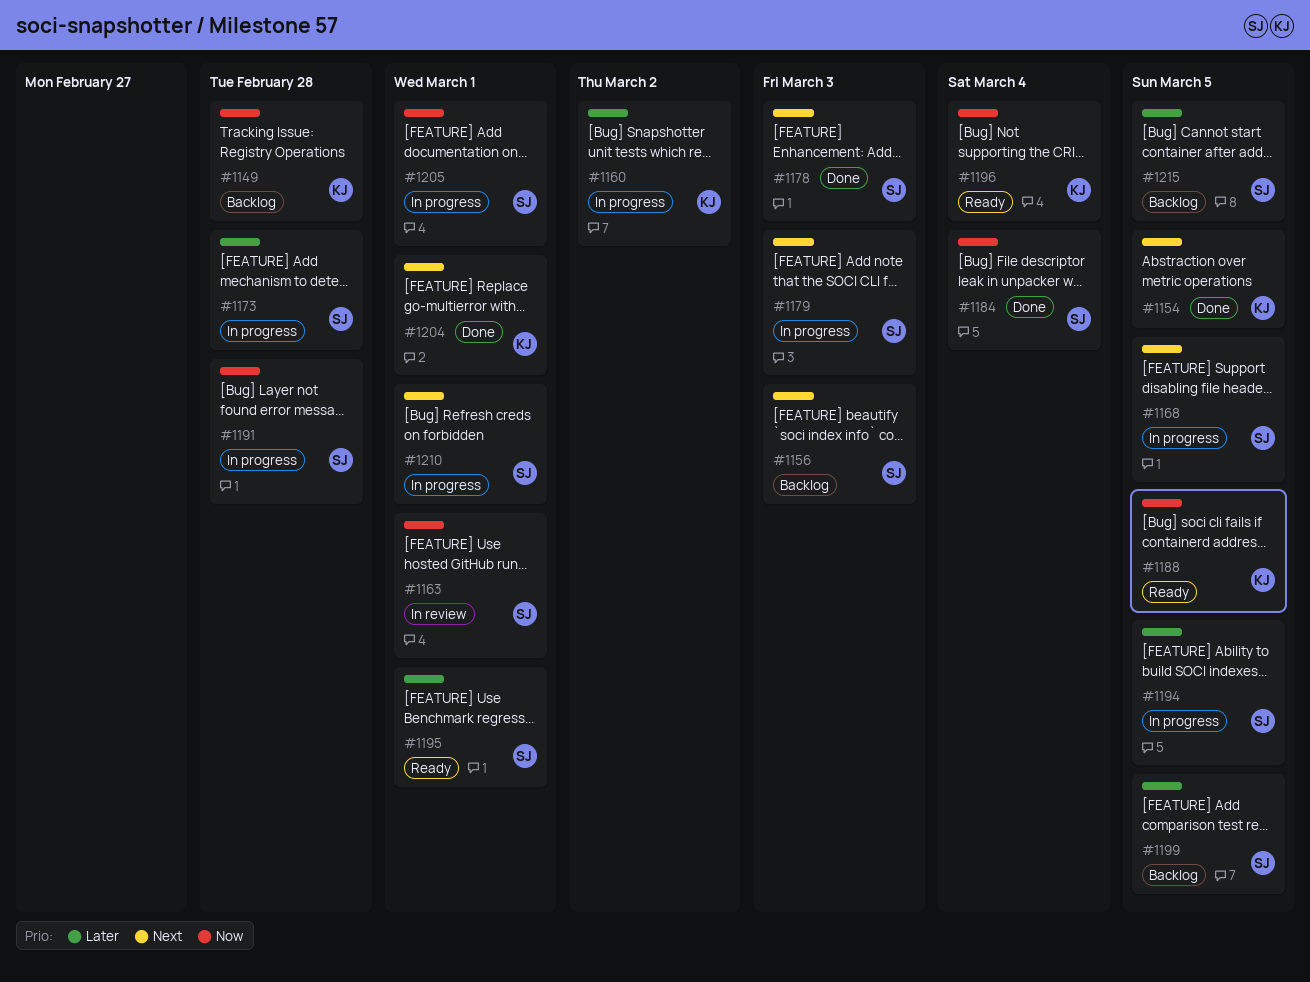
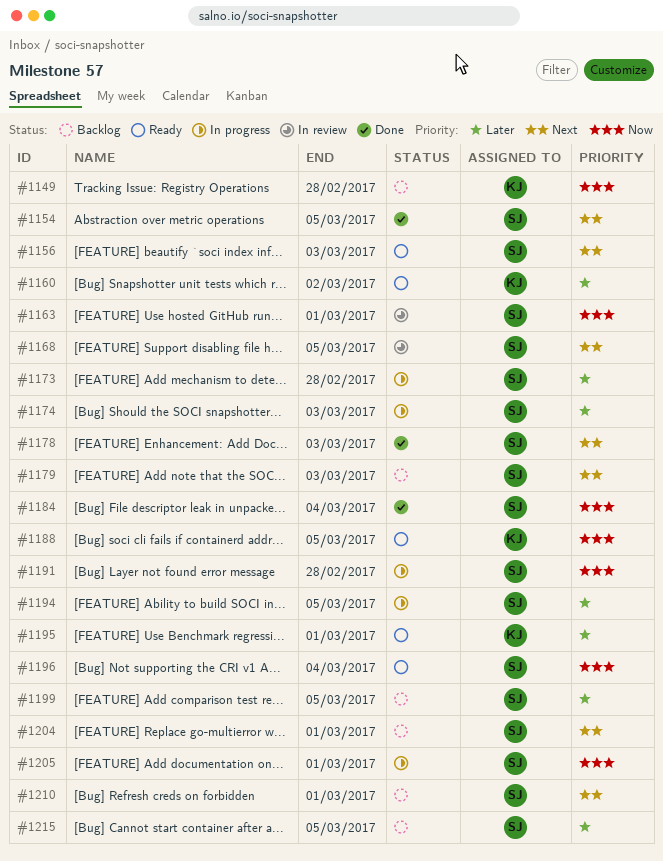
#1154, owner: KJ -> SJ
#1156, status: Backlog -> Ready
#1160, status: In progress -> Ready
#1168, status: In progress -> In review
#1174: none -> present
#1179, status: In progress -> Backlog
#1195, owner: SJ -> KJ
#1196, owner: KJ -> SJ
#1204, status: Done -> Backlog
#1204, owner: KJ -> SJ
#1210, status: In progress -> Backlog

